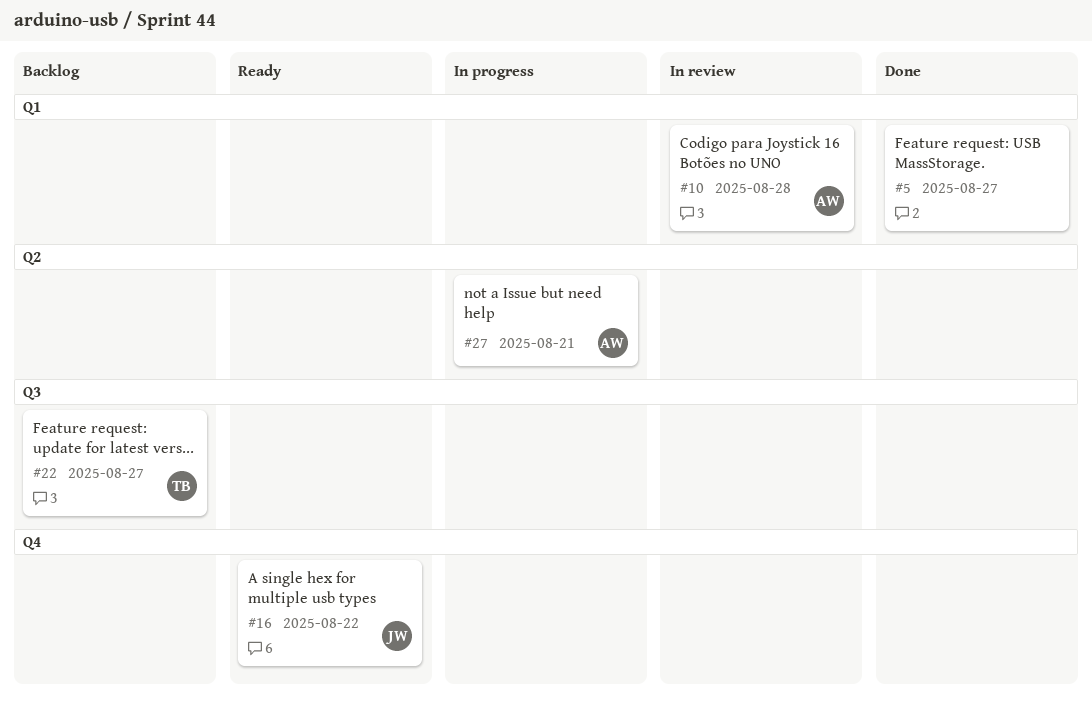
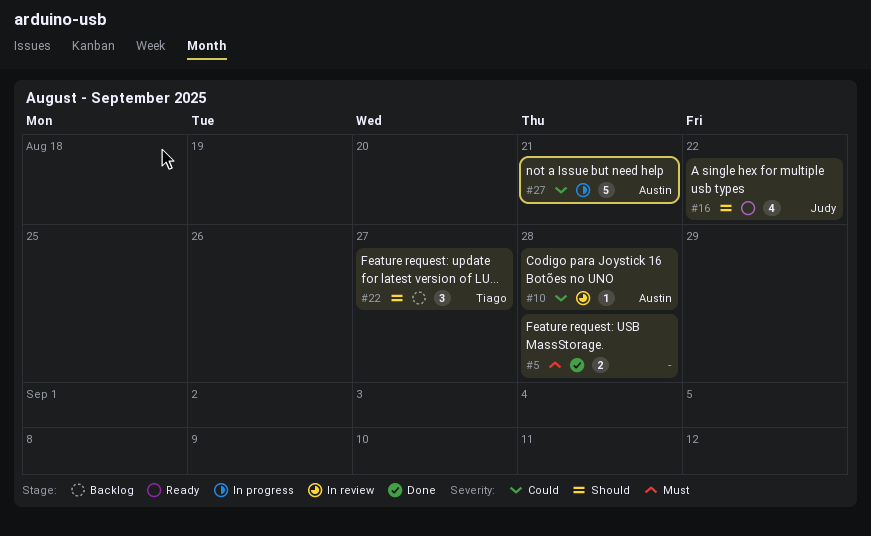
#5, due: Aug 27 -> Aug 28

